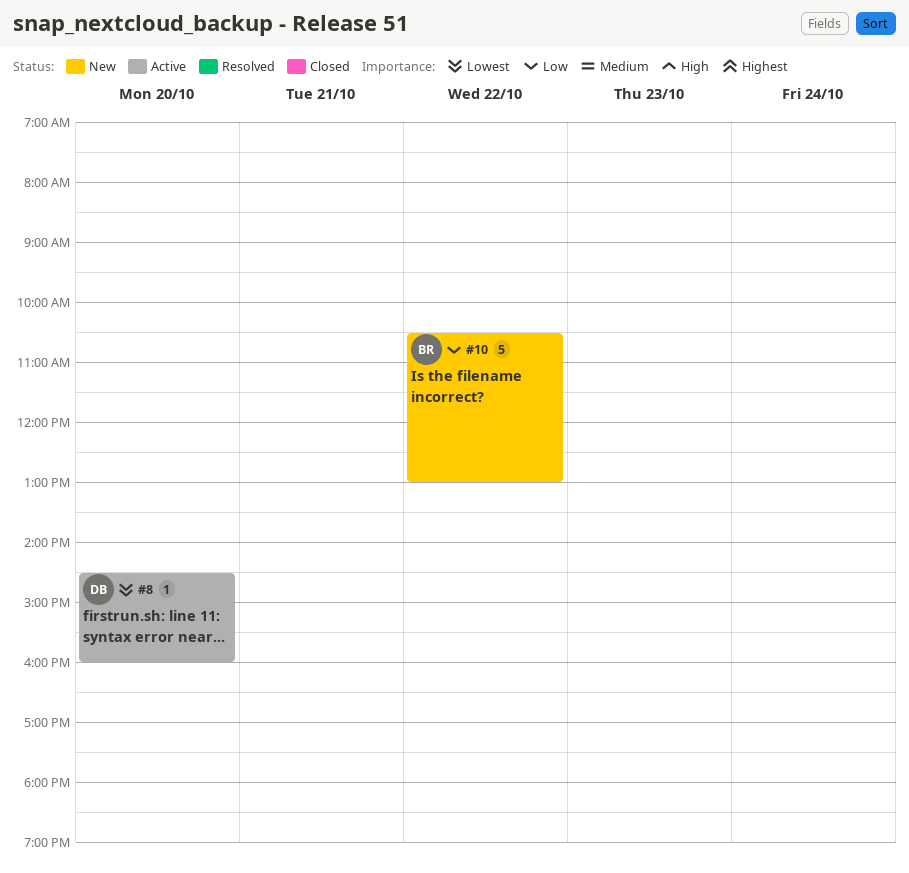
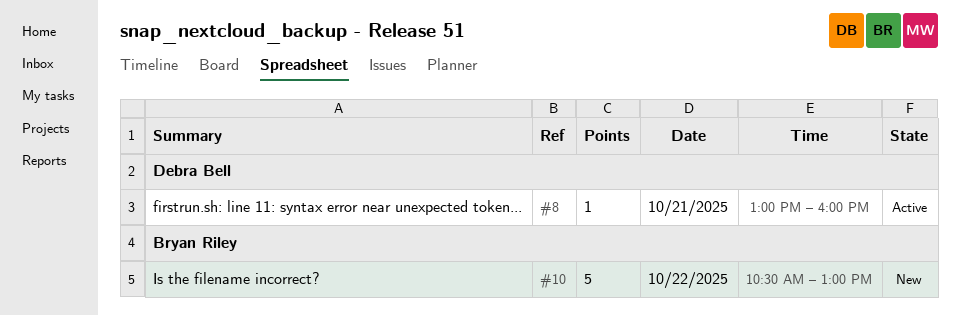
#8, day: Oct 20 -> Oct 21
#8, begins: 14:30 -> 13:00

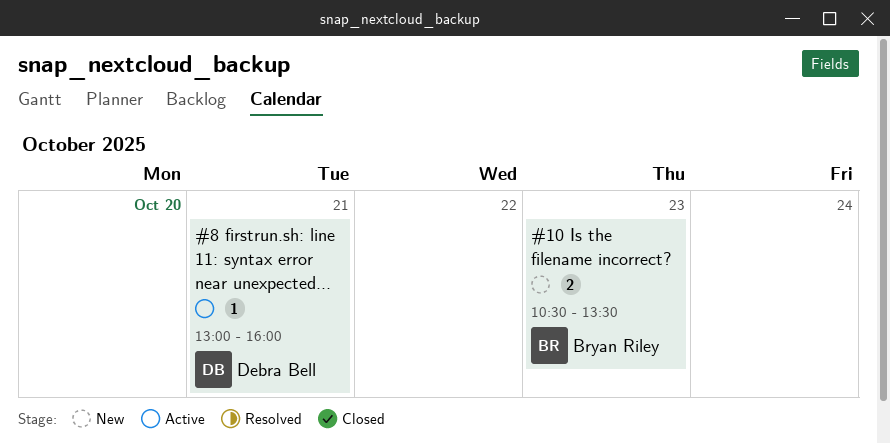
#10, estimate: 5 -> 2
#10, day: Oct 22 -> Oct 23
#10, ends: 13:00 -> 13:30

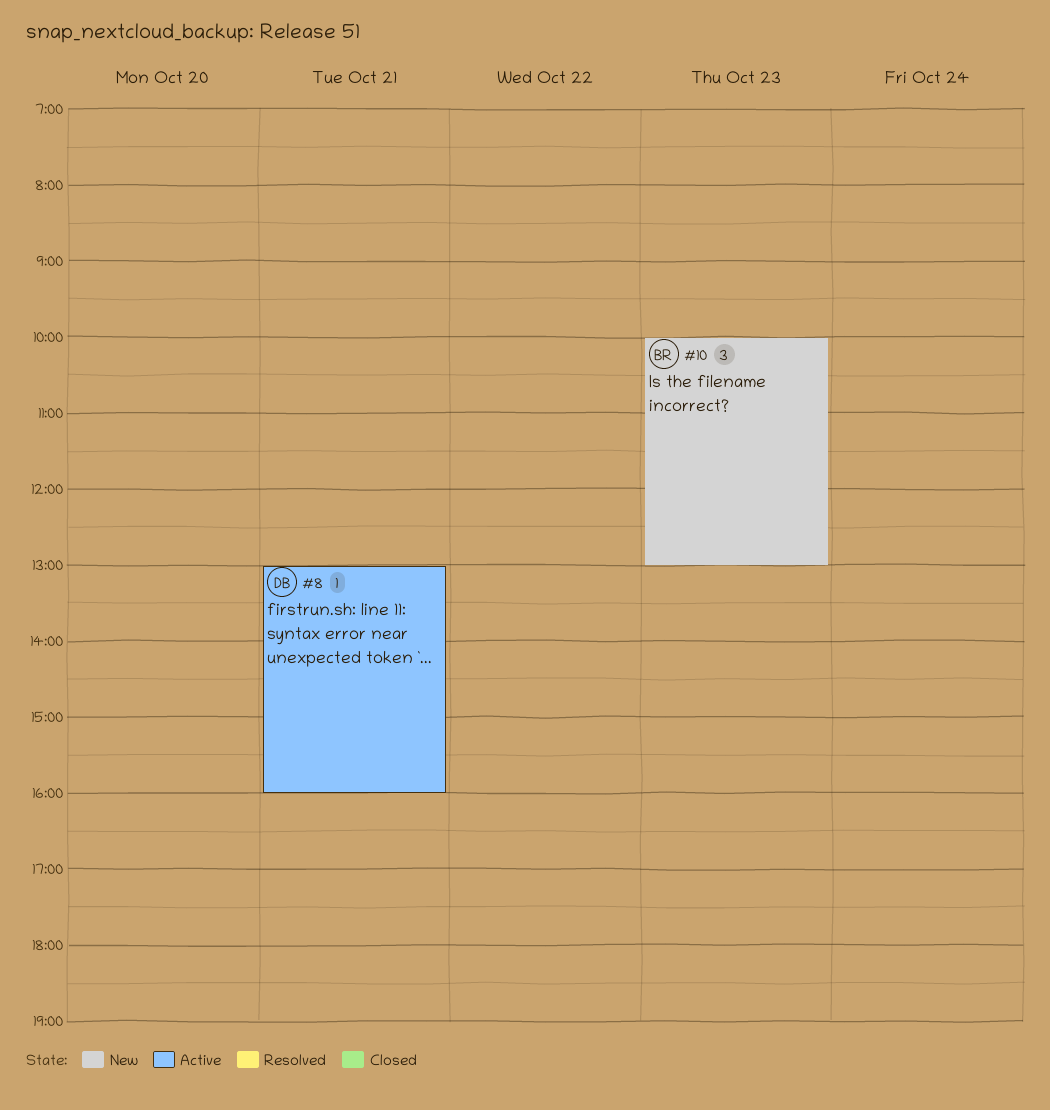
#10, estimate: 2 -> 3
#10, begins: 10:30 -> 10:00
#10, ends: 13:30 -> 13:00

